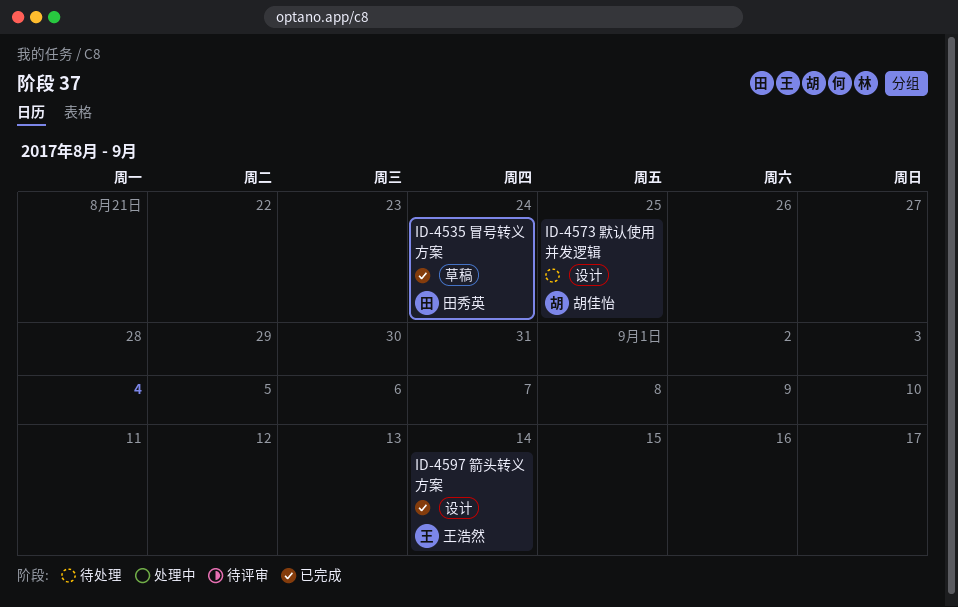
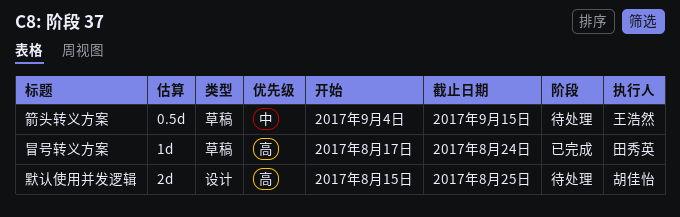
箭头转义方案, status: 已完成 -> 待处理
箭头转义方案, label: 设计 -> 草稿
箭头转义方案, due: Sep 14 -> Sep 15

